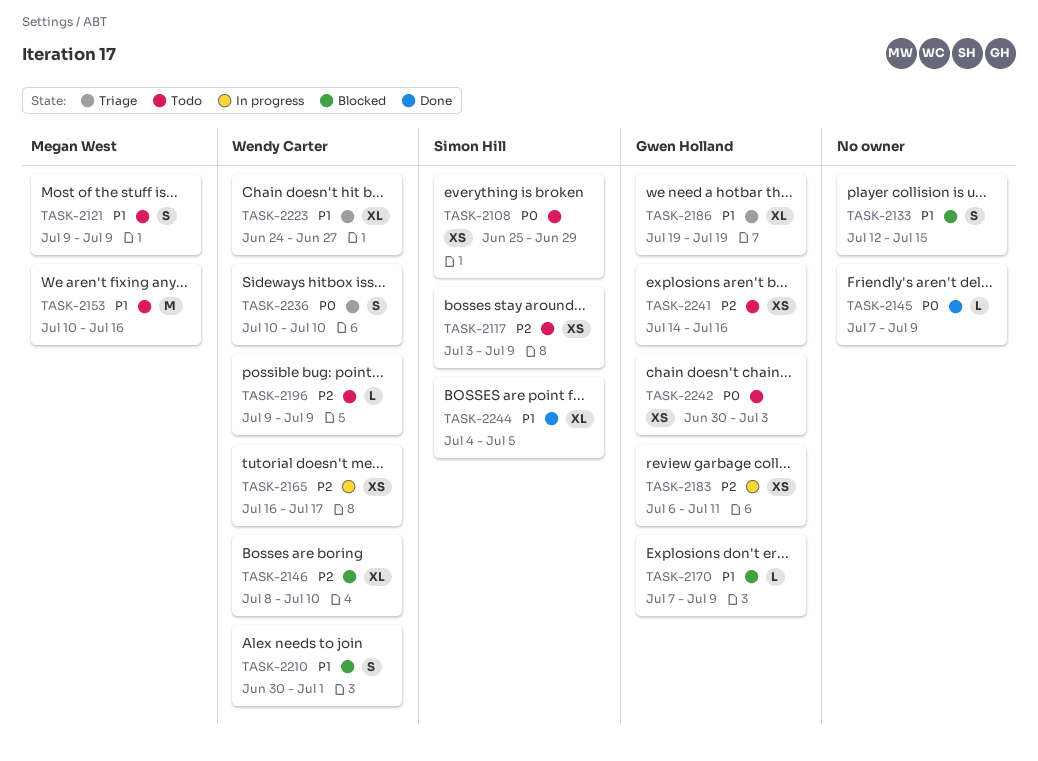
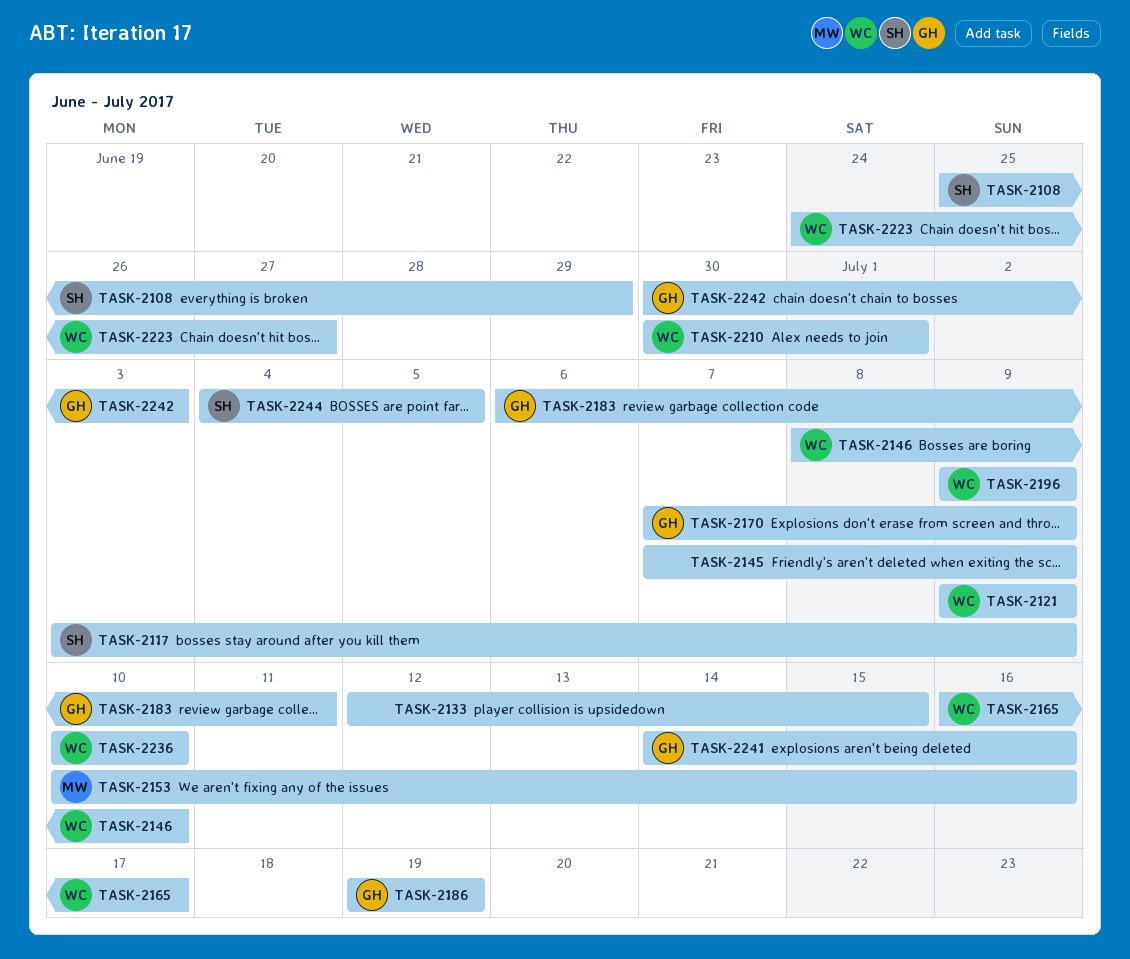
TASK-2121, owner: Megan West -> Wendy Carter

